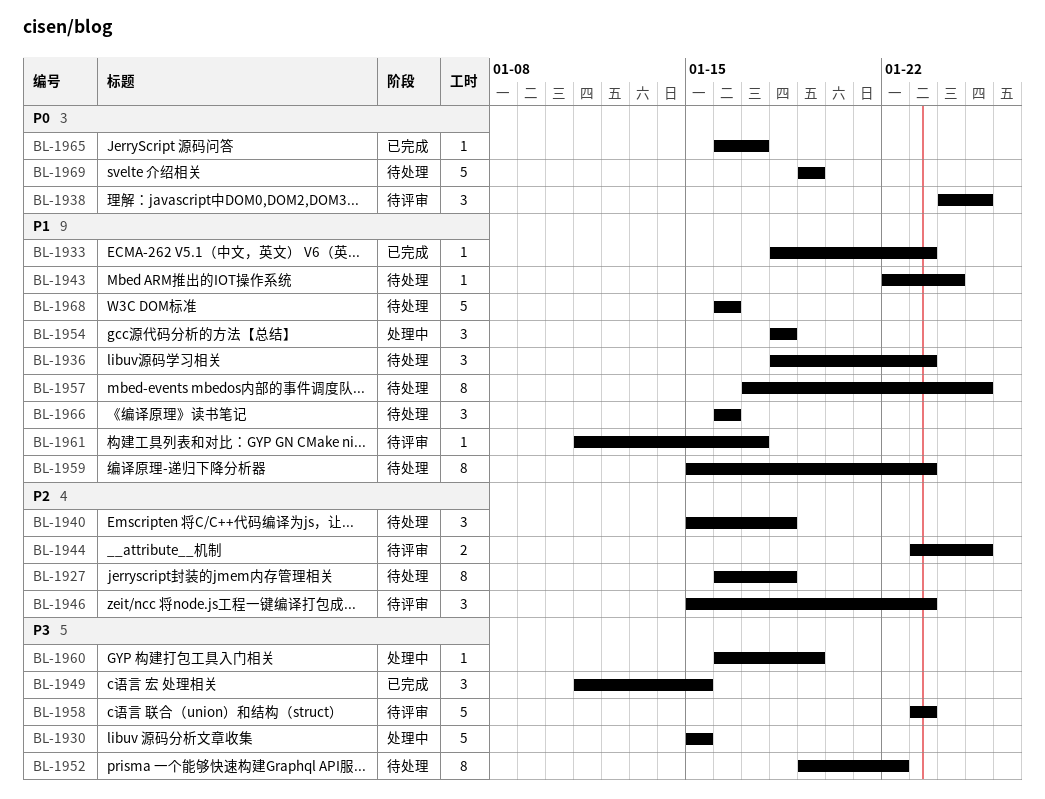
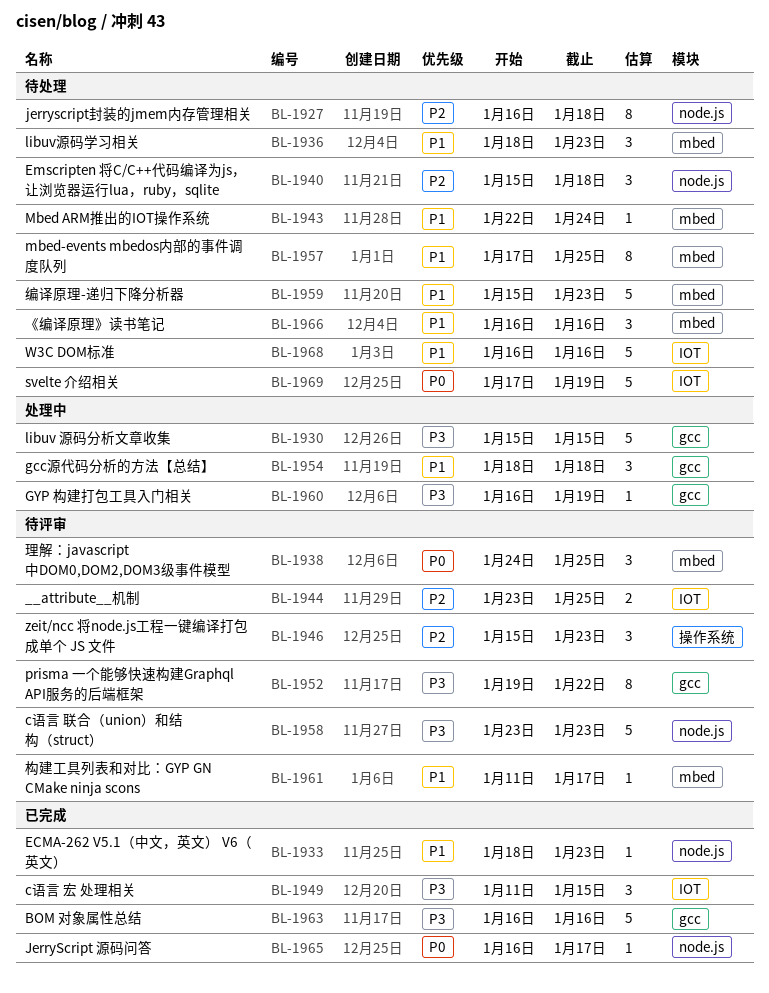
BL-1952, status: 待处理 -> 待评审
BL-1959, estimate: 8 -> 5
BL-1963: none -> present
BL-1969, start: Jan 19 -> Jan 17

